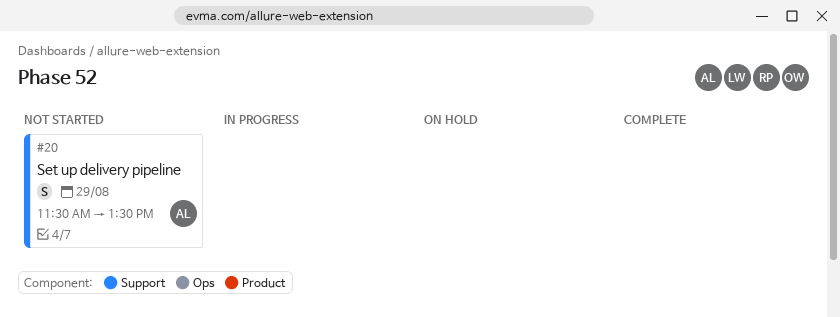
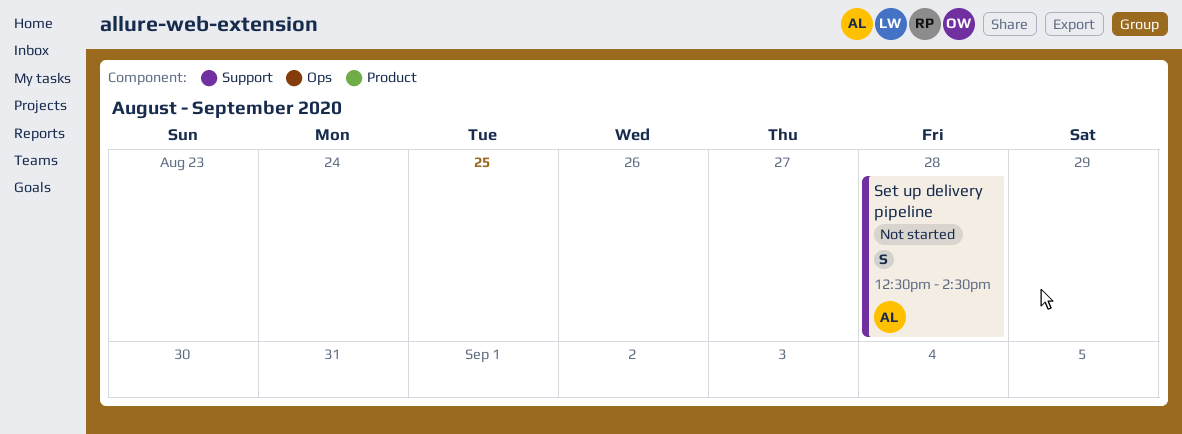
Set up delivery pipeline, day: Aug 29 -> Aug 28
Set up delivery pipeline, begins: 11:30 -> 12:30
Set up delivery pipeline, ends: 13:30 -> 14:30

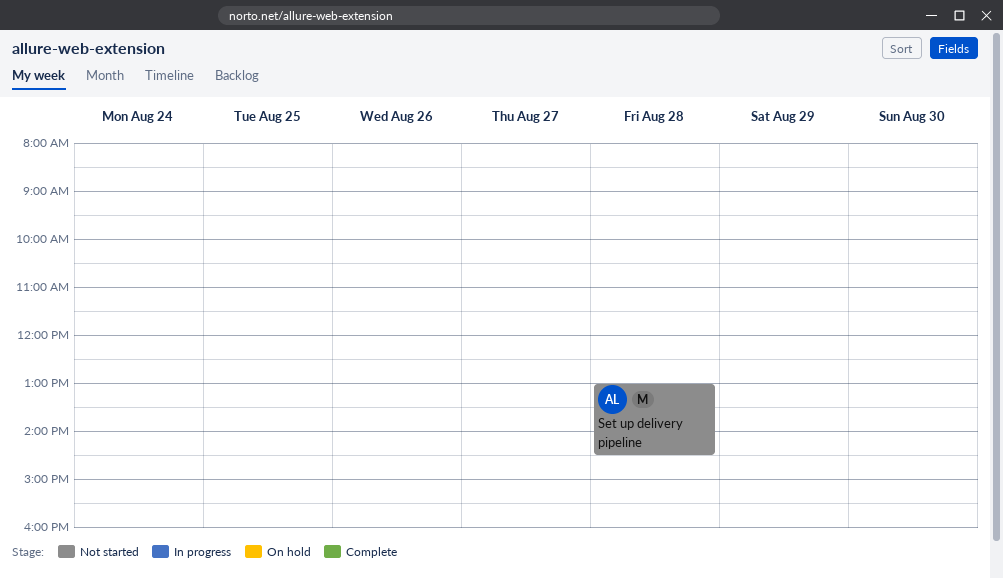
Set up delivery pipeline, estimate: S -> M
Set up delivery pipeline, begins: 12:30 -> 13:00

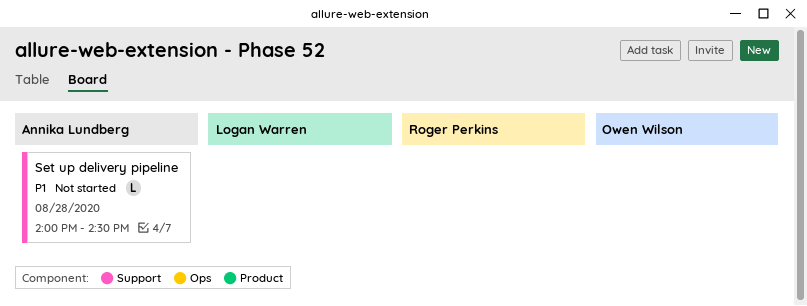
Set up delivery pipeline, estimate: M -> L
Set up delivery pipeline, begins: 13:00 -> 14:00

